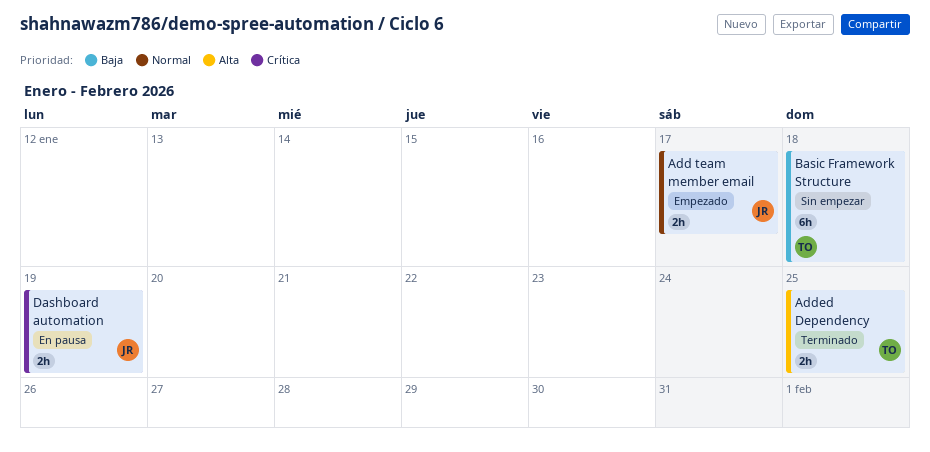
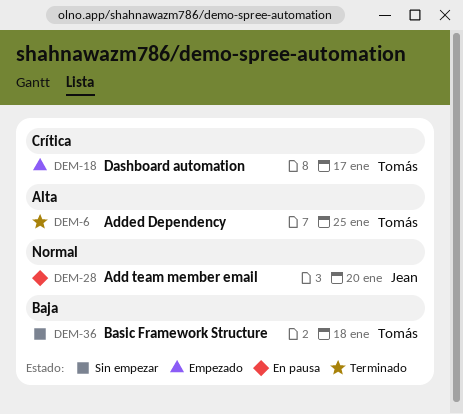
Add team member email, status: Empezado -> En pausa
Add team member email, due: Jan 17 -> Jan 20
Dashboard automation, status: En pausa -> Empezado
Dashboard automation, owner: Jean -> Tomás
Dashboard automation, due: Jan 19 -> Jan 17

